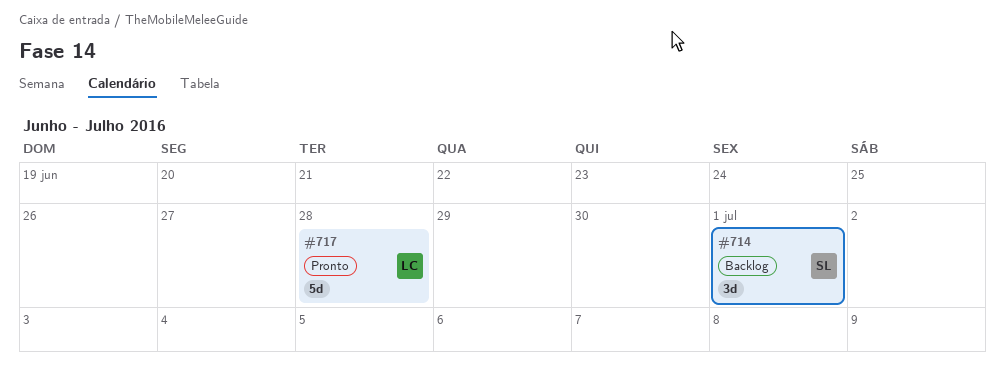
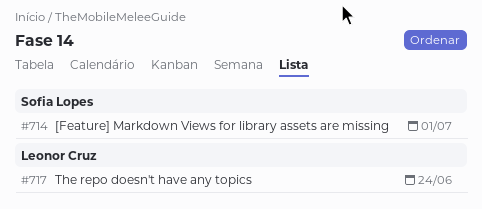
#717, due: Jun 28 -> Jun 24

